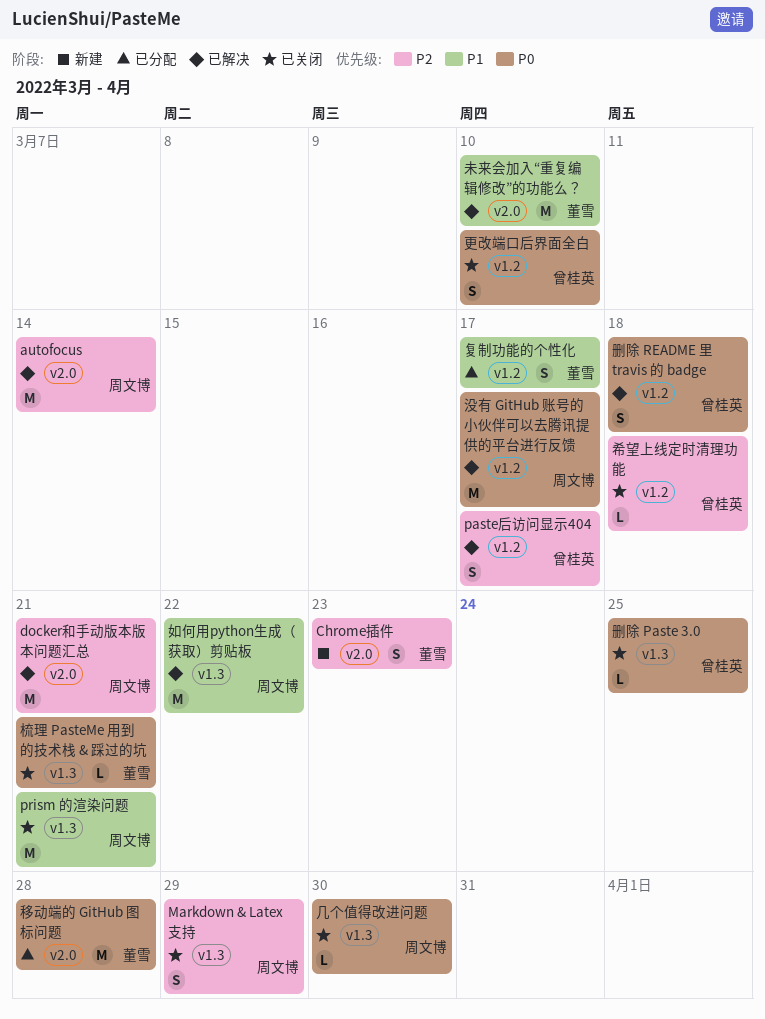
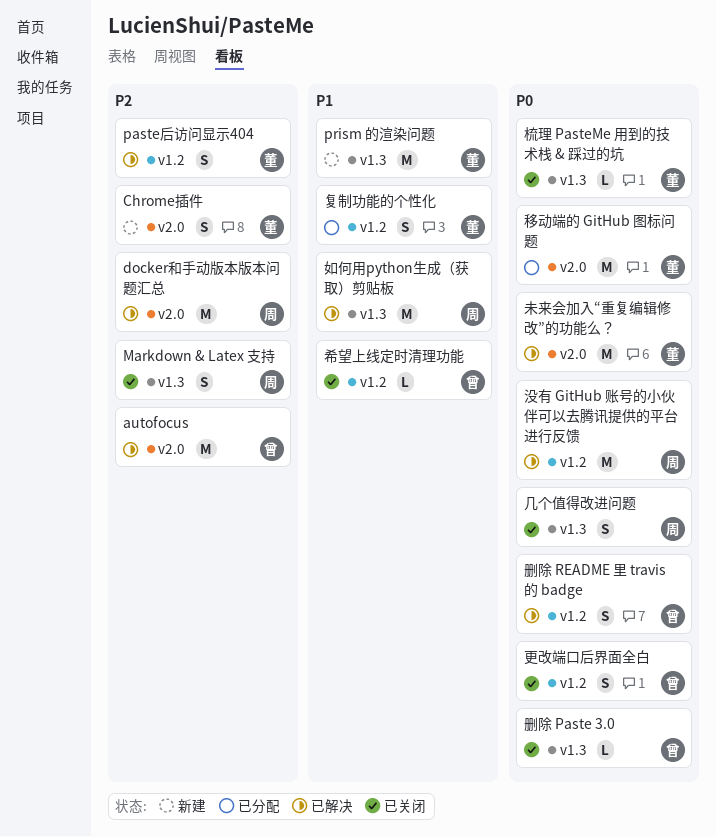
autofocus, owner: 周文博 -> 曾桂英
paste后访问显示404, owner: 曾桂英 -> 董雪
prism 的渲染问题, status: 已关闭 -> 新建
prism 的渲染问题, owner: 周文博 -> 董雪
几个值得改进问题, estimate: L -> S
希望上线定时清理功能, priority: P2 -> P1
未来会加入“重复编辑修改”的功能么？, priority: P1 -> P0

